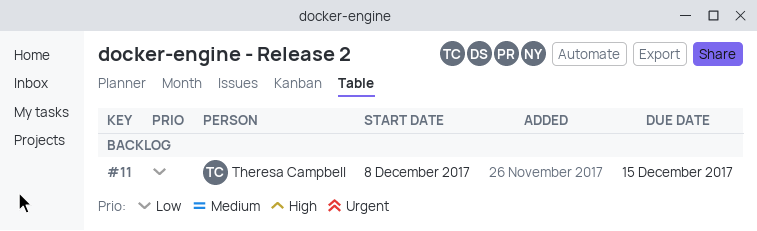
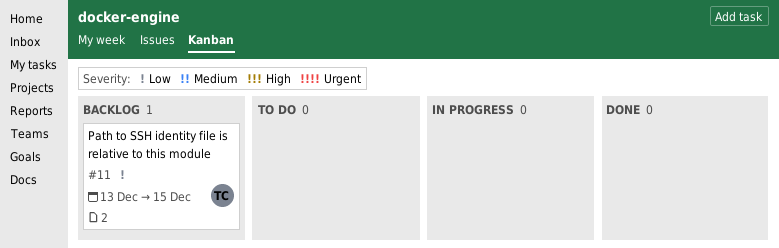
#11, start: Dec 8 -> Dec 13

